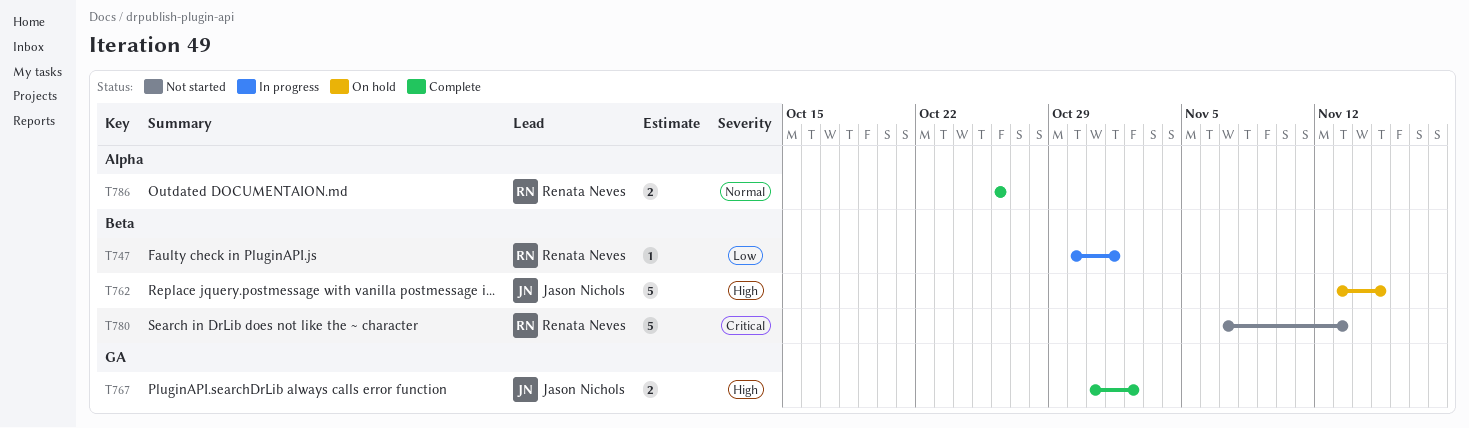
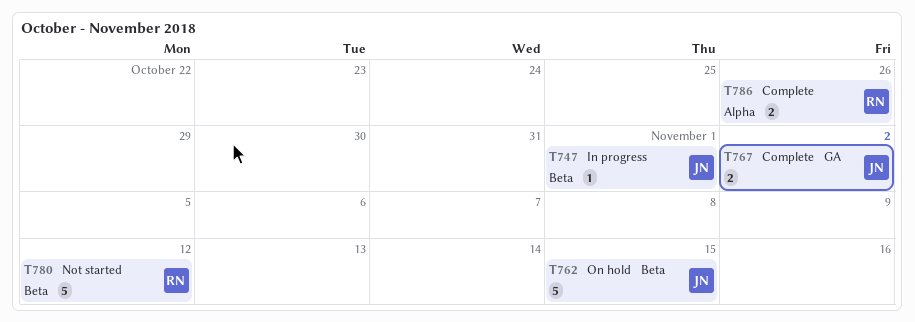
T747, owner: Renata Neves -> Jason Nichols
T780, due: Nov 13 -> Nov 12

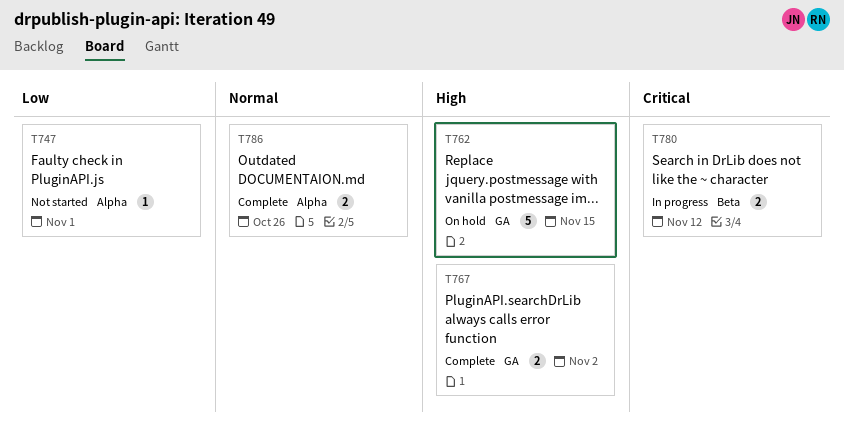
T747, status: In progress -> Not started
T747, label: Beta -> Alpha
T762, label: Beta -> GA
T780, status: Not started -> In progress
T780, estimate: 5 -> 2

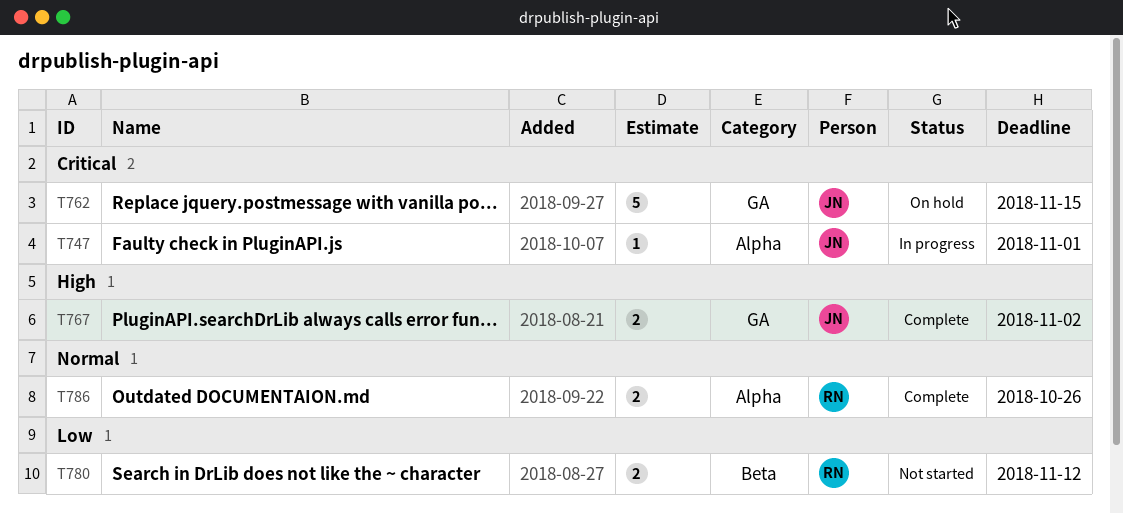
T747, status: Not started -> In progress
T747, priority: Low -> Critical
T762, priority: High -> Critical
T780, status: In progress -> Not started
T780, priority: Critical -> Low

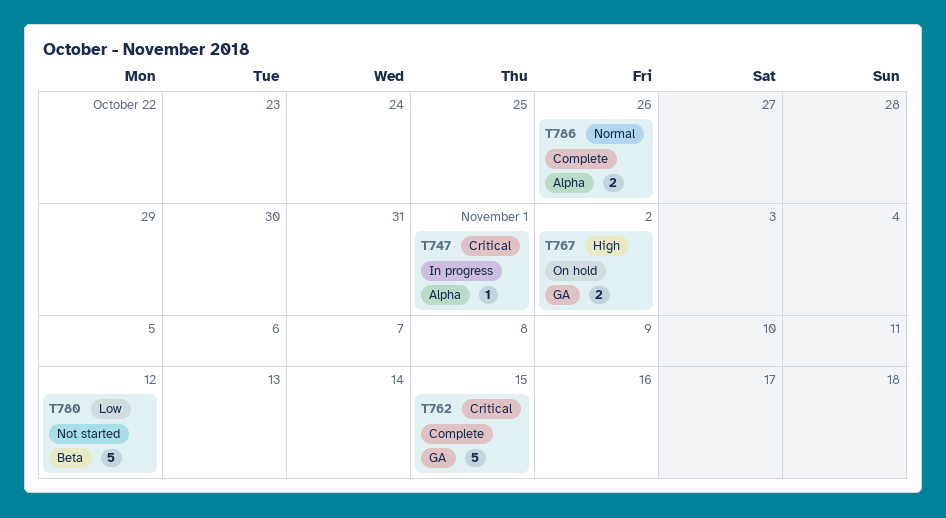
T762, status: On hold -> Complete
T767, status: Complete -> On hold
T780, estimate: 2 -> 5

